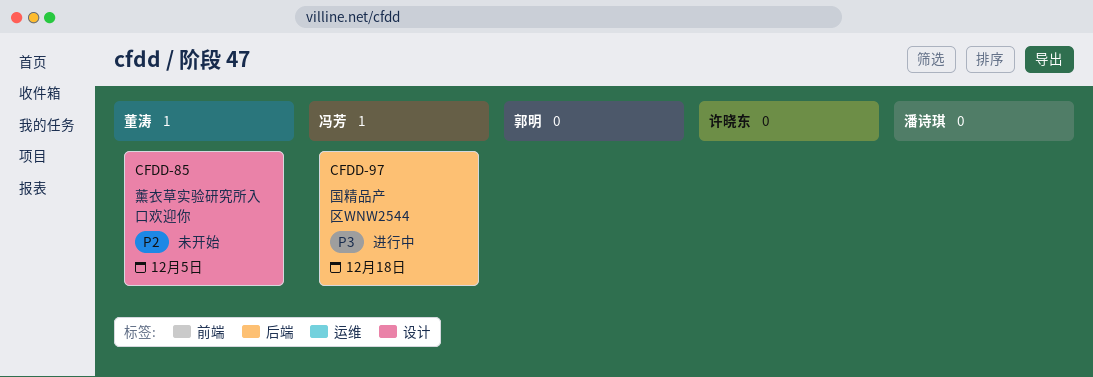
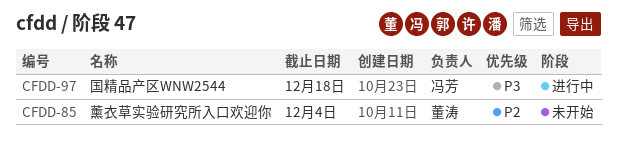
CFDD-85, due: Dec 5 -> Dec 4

